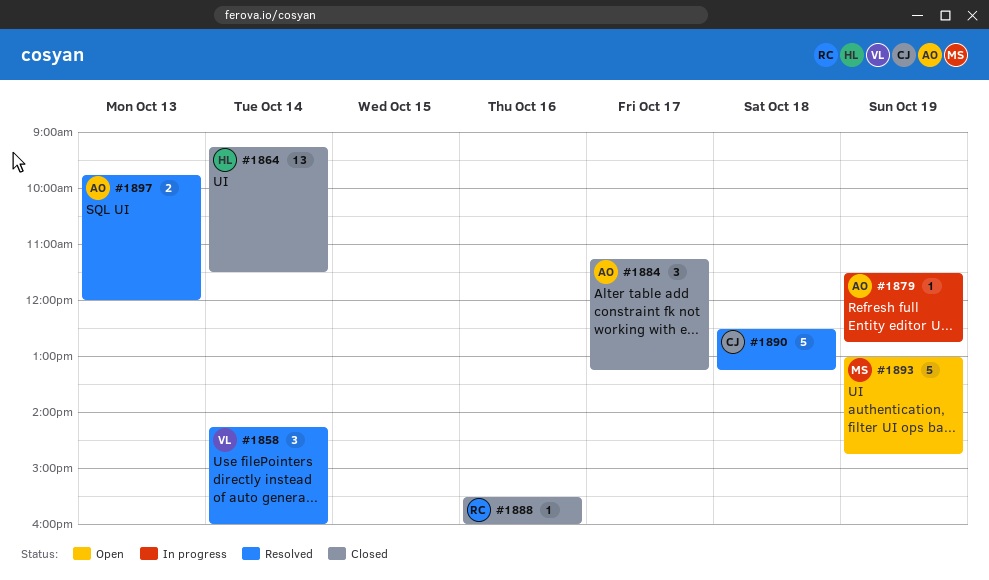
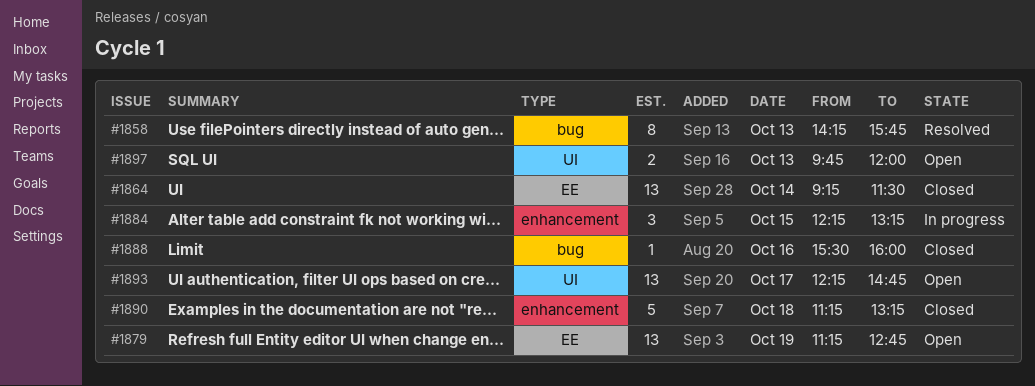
#1858, estimate: 3 -> 8
#1858, day: Oct 14 -> Oct 13
#1858, ends: 16:00 -> 15:45
#1879, status: In progress -> Open
#1879, estimate: 1 -> 13
#1879, begins: 11:30 -> 11:15
#1884, status: Closed -> In progress
#1884, day: Oct 17 -> Oct 15
#1884, begins: 11:15 -> 12:15
#1890, status: Resolved -> Closed
#1890, begins: 12:30 -> 11:15
#1893, estimate: 5 -> 13
#1893, day: Oct 19 -> Oct 17
#1893, begins: 13:00 -> 12:15
#1897, status: Resolved -> Open

